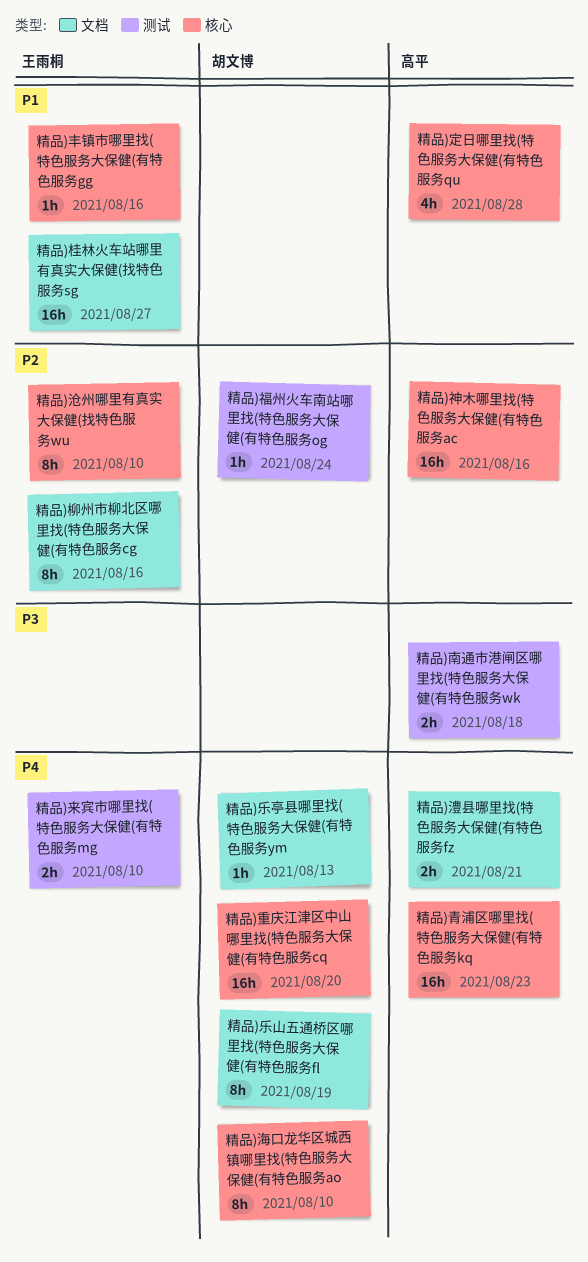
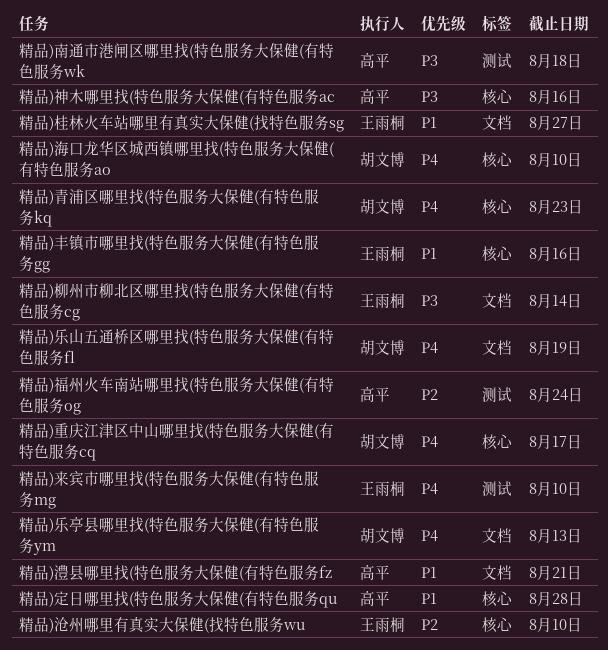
精品)柳州市柳北区哪里找(特色服务大保健(有特色服务cg, priority: P2 -> P3
精品)柳州市柳北区哪里找(特色服务大保健(有特色服务cg, due: Aug 16 -> Aug 14
精品)澧县哪里找(特色服务大保健(有特色服务fz, priority: P4 -> P1
精品)神木哪里找(特色服务大保健(有特色服务ac, priority: P2 -> P3
精品)福州火车南站哪里找(特色服务大保健(有特色服务og, owner: 胡文博 -> 高平
精品)重庆江津区中山哪里找(特色服务大保健(有特色服务cq, due: Aug 20 -> Aug 17
精品)青浦区哪里找(特色服务大保健(有特色服务kq, owner: 高平 -> 胡文博

